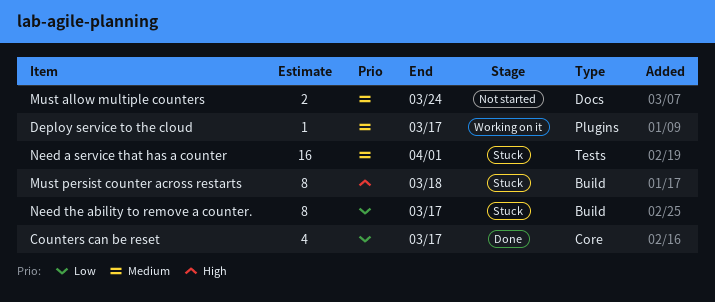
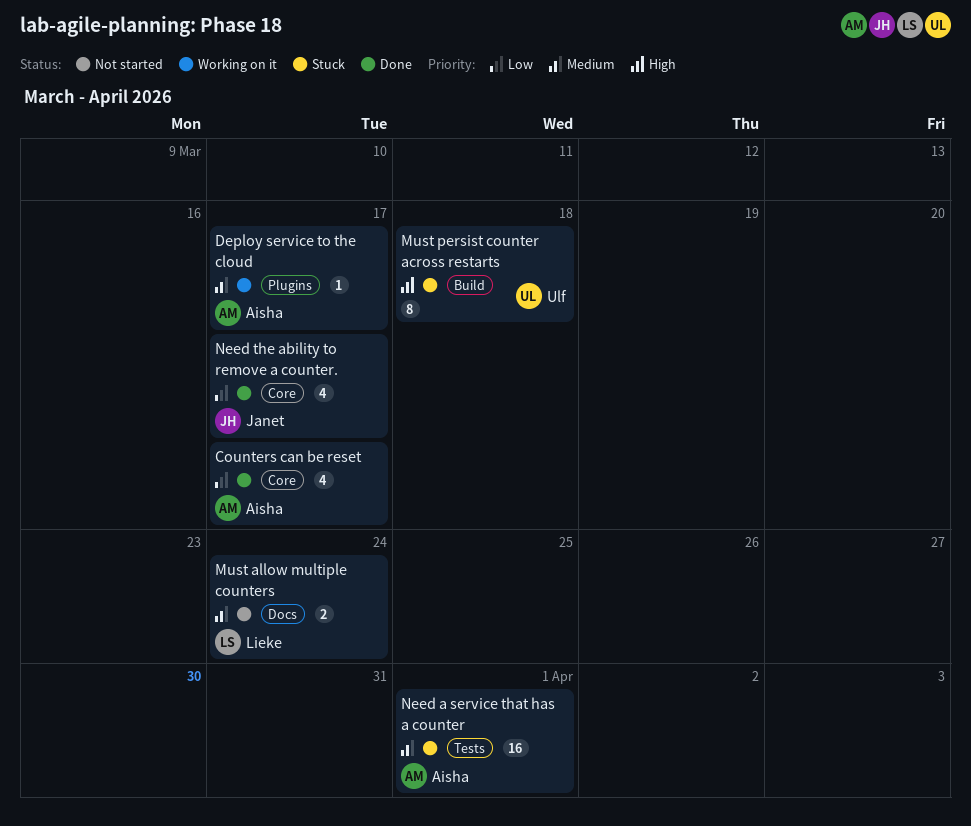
Need the ability to remove a counter., status: Stuck -> Done
Need the ability to remove a counter., label: Build -> Core
Need the ability to remove a counter., estimate: 8 -> 4

